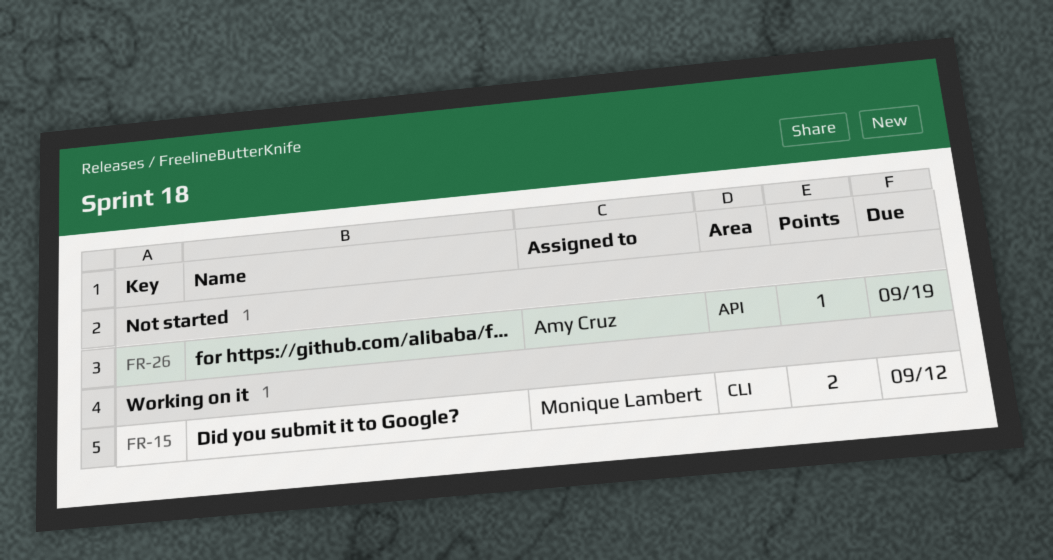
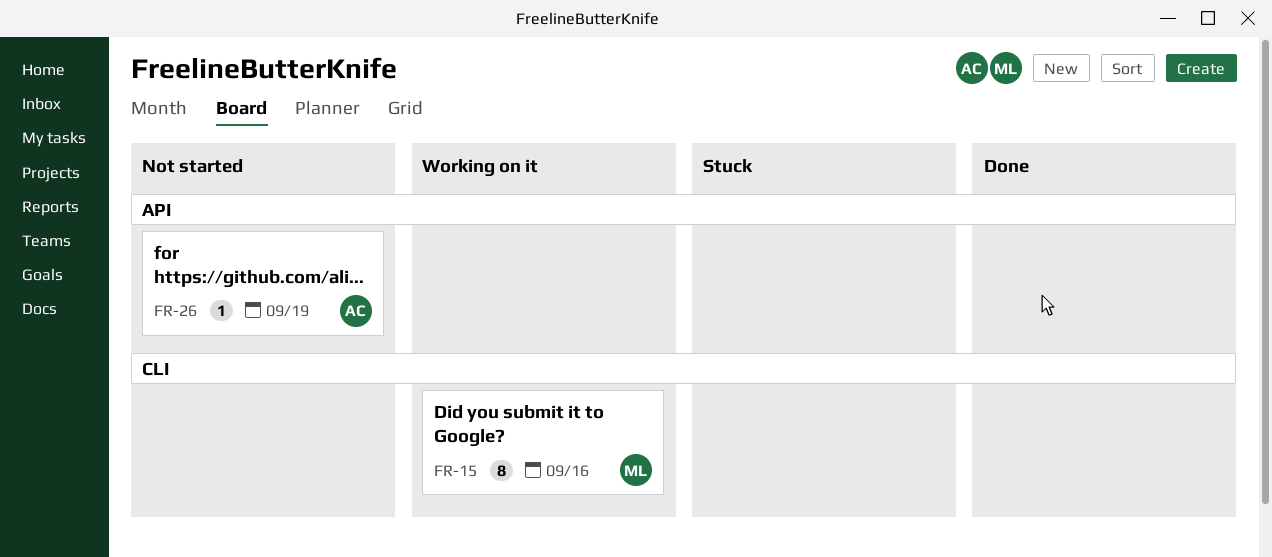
FR-15, estimate: 2 -> 8
FR-15, due: Sep 12 -> Sep 16

